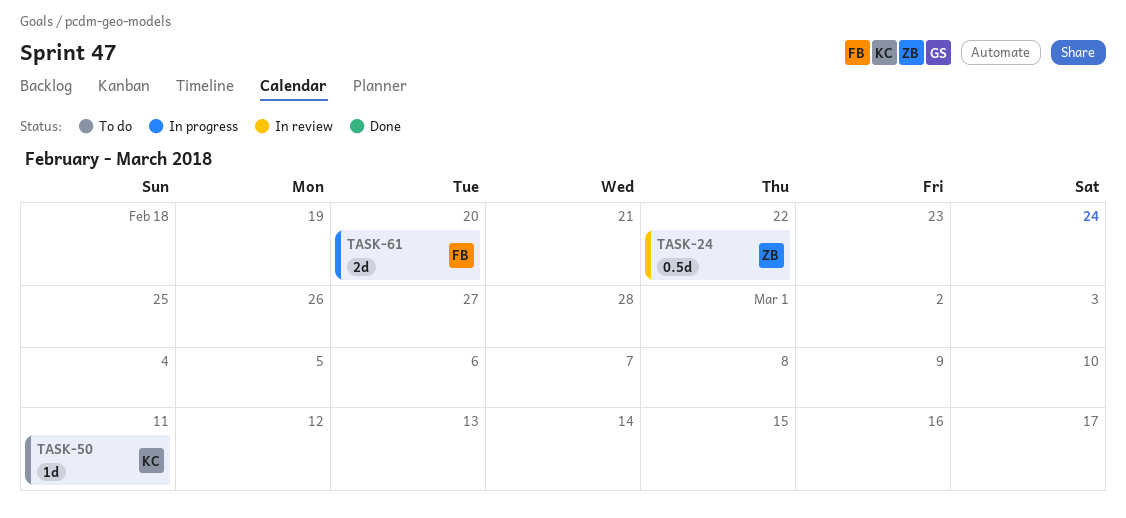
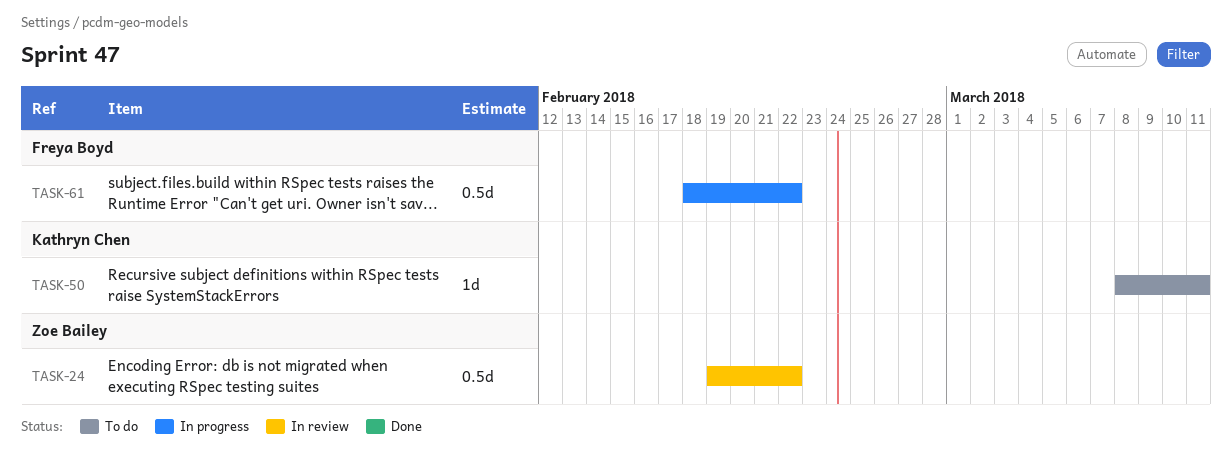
TASK-61, estimate: 2d -> 0.5d
TASK-61, due: Feb 20 -> Feb 22

